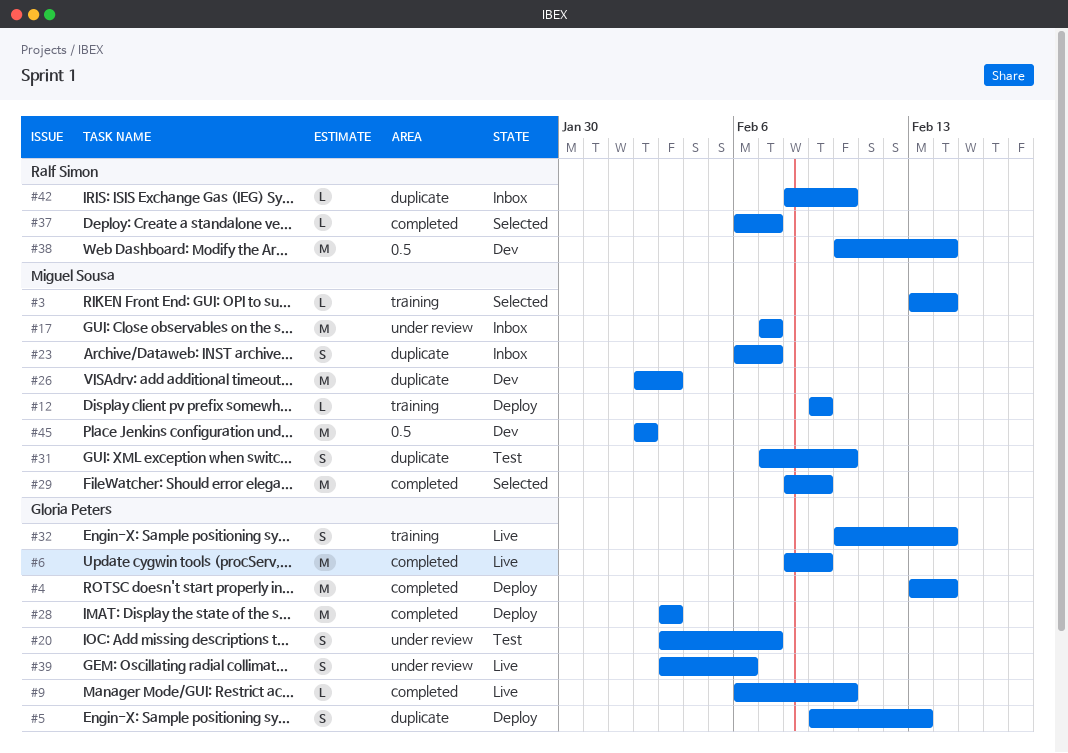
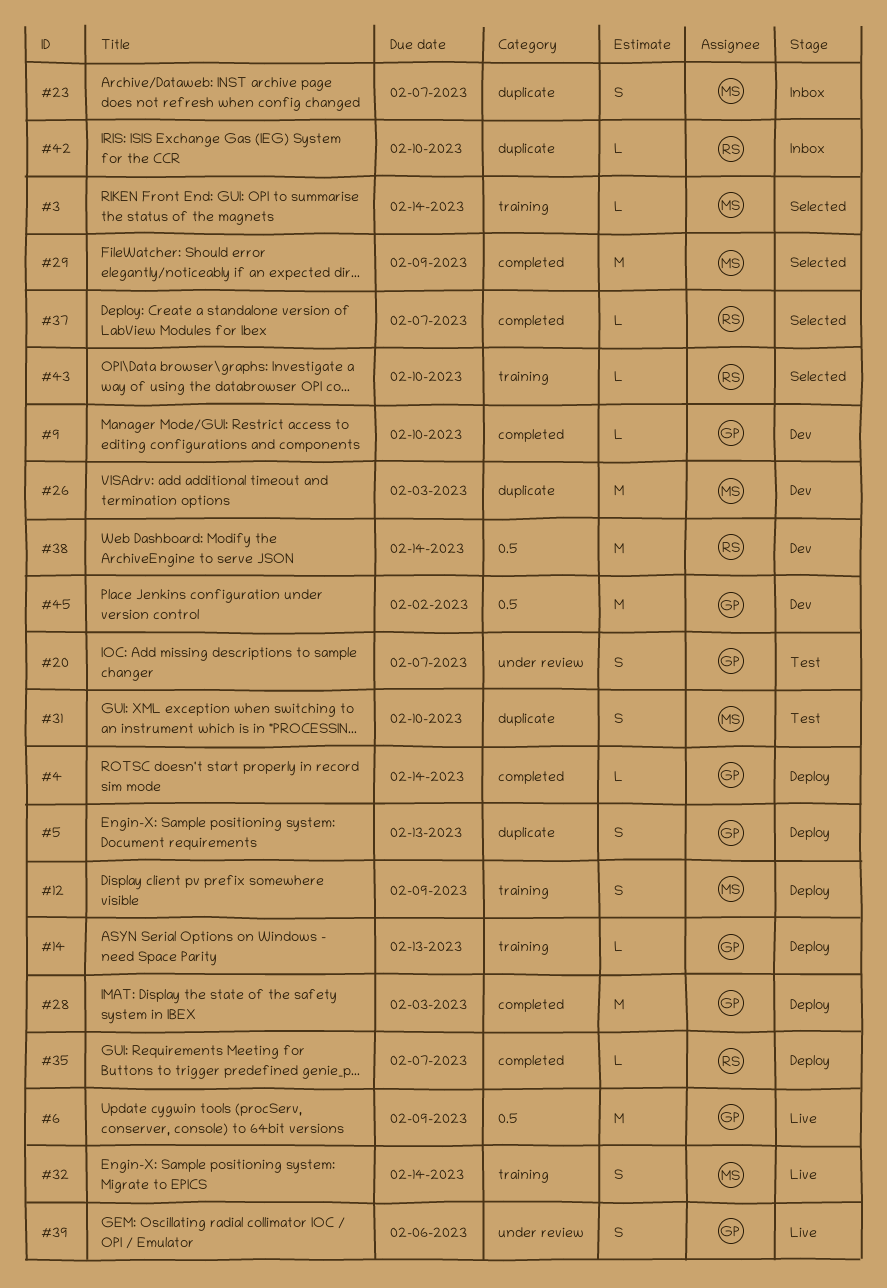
#4, estimate: M -> L
#6, label: completed -> 0.5
#9, status: Live -> Dev
#12, estimate: L -> S
#14: none -> present
#17: present -> none
#32, owner: Gloria Peters -> Miguel Sousa
#35: none -> present
#43: none -> present
#45, owner: Miguel Sousa -> Gloria Peters

